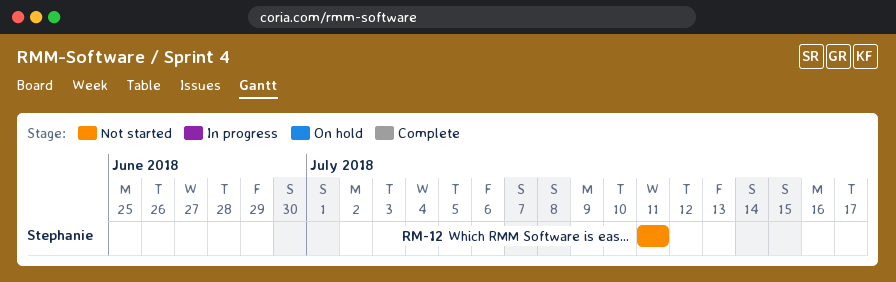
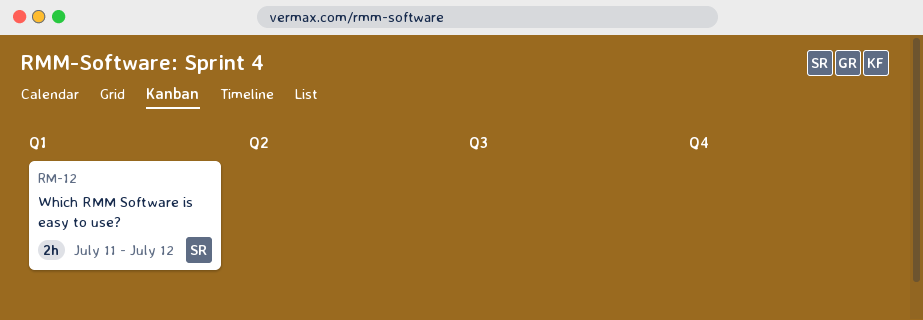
RM-12, due: Jul 11 -> Jul 12

